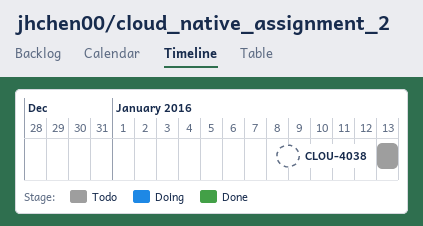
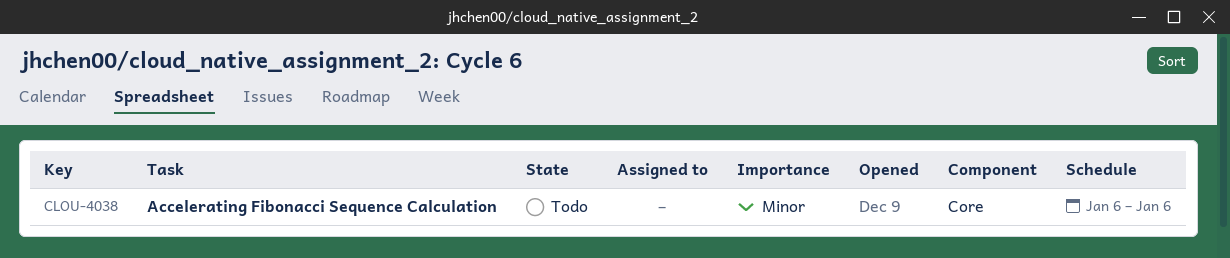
CLOU-4038, start: Jan 13 -> Jan 6
CLOU-4038, due: Jan 13 -> Jan 6

